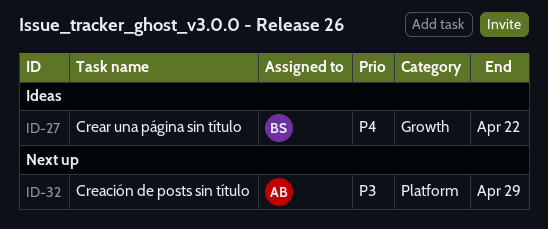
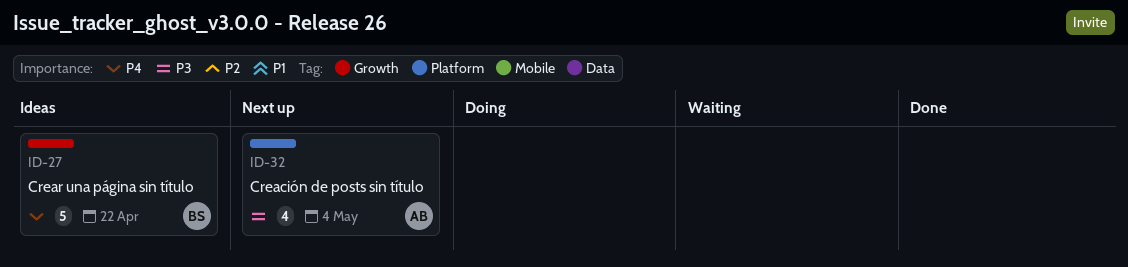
ID-32, due: Apr 29 -> May 4

